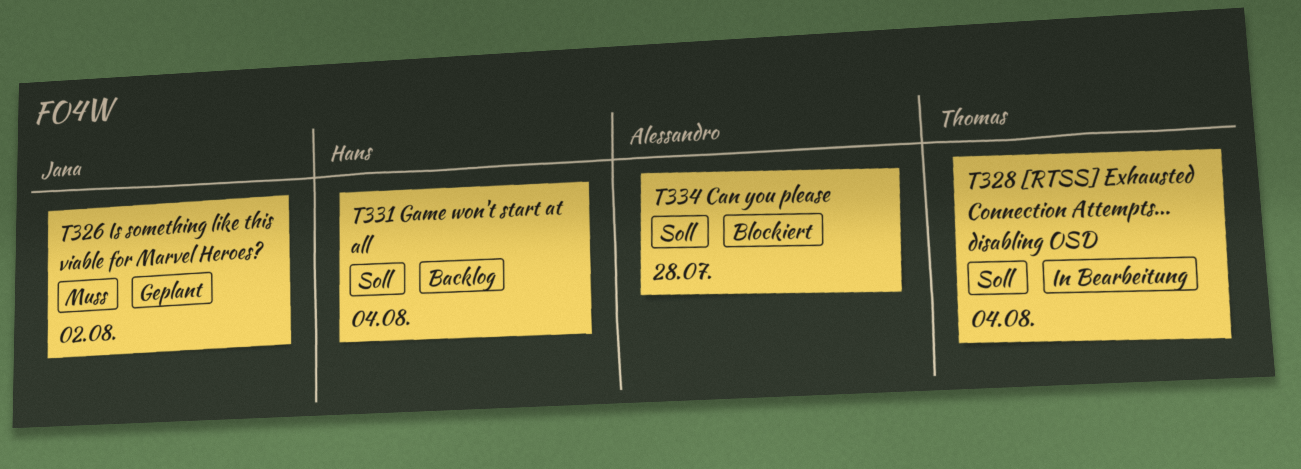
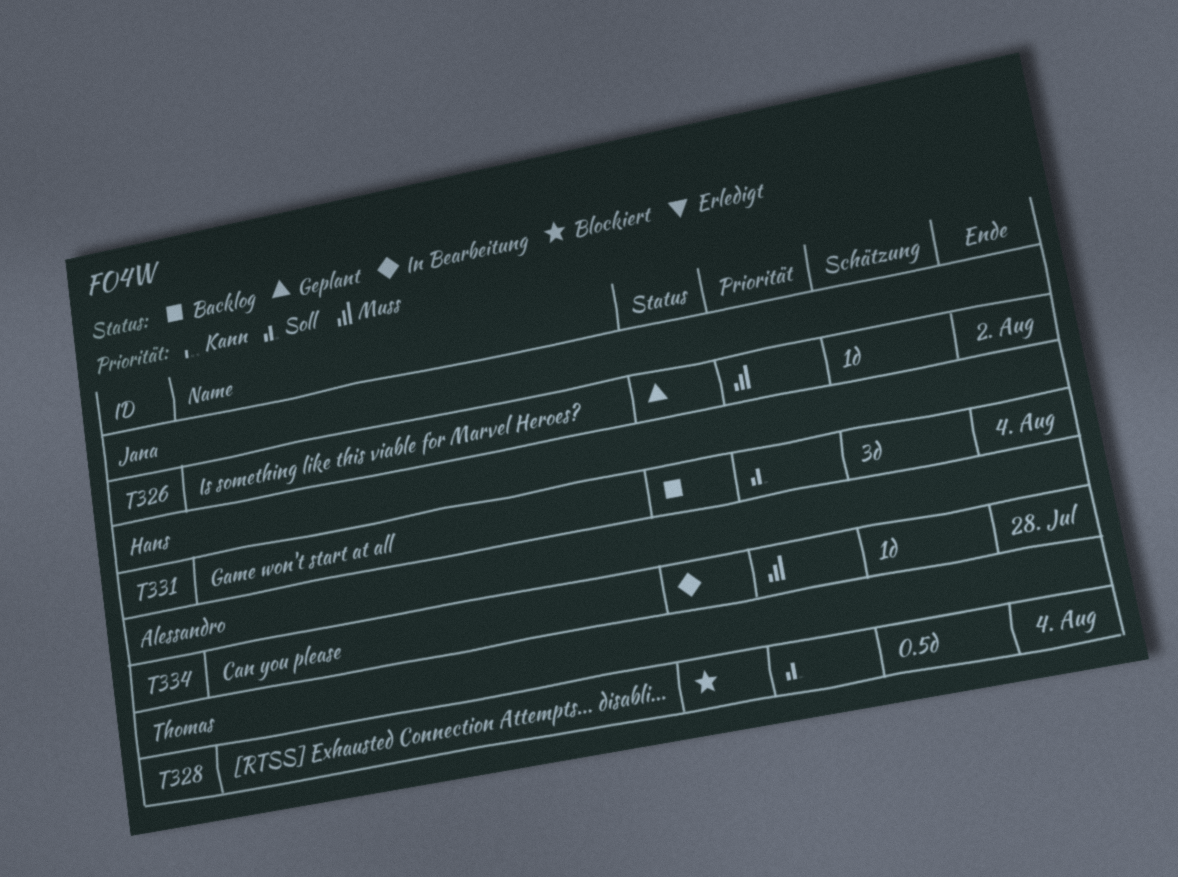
T328, status: In Bearbeitung -> Blockiert
T334, status: Blockiert -> In Bearbeitung
T334, priority: Soll -> Muss

